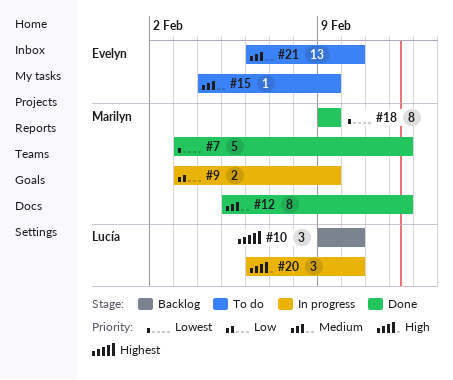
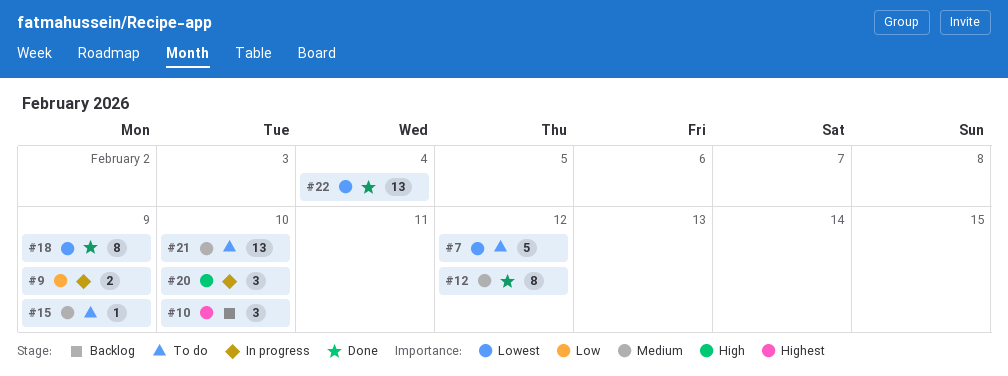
#7, status: Done -> To do
#22: none -> present

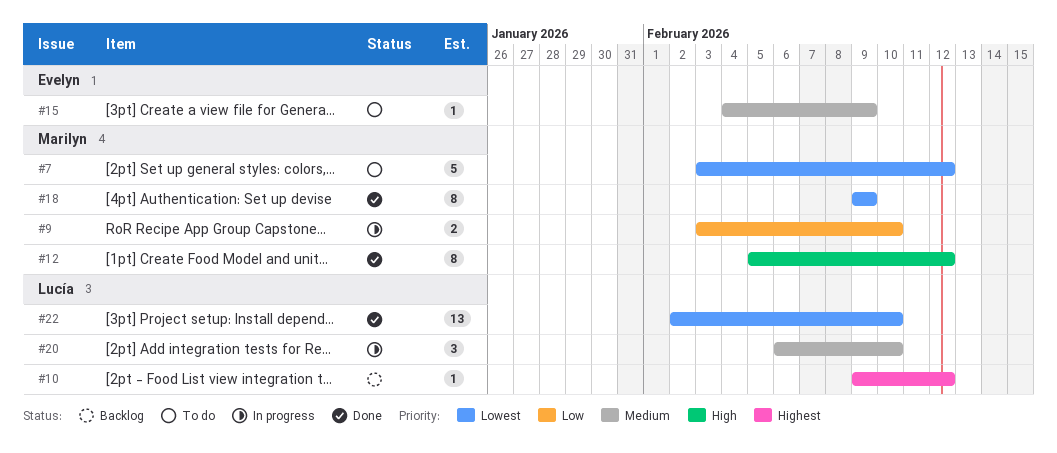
#9, due: Feb 9 -> Feb 10
#10, estimate: 3 -> 1
#10, due: Feb 10 -> Feb 12
#12, priority: Medium -> High
#20, priority: High -> Medium
#21: present -> none
#22, due: Feb 4 -> Feb 10

